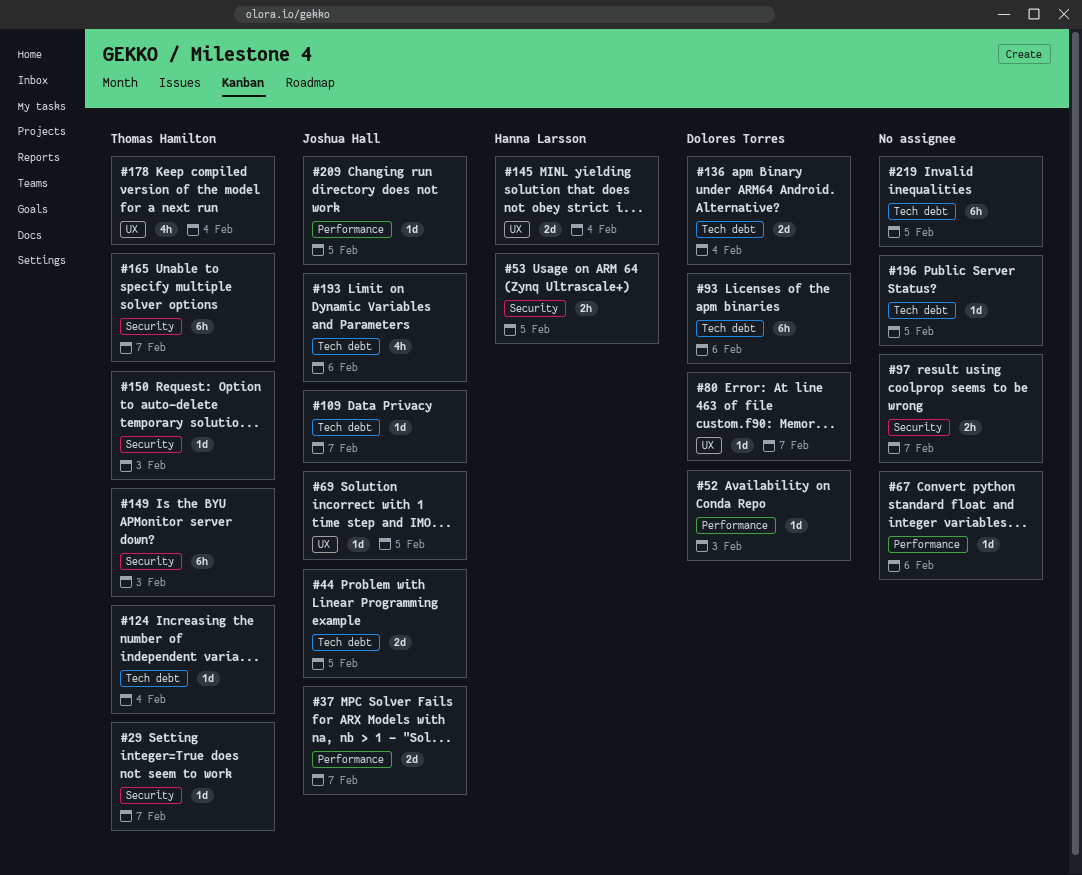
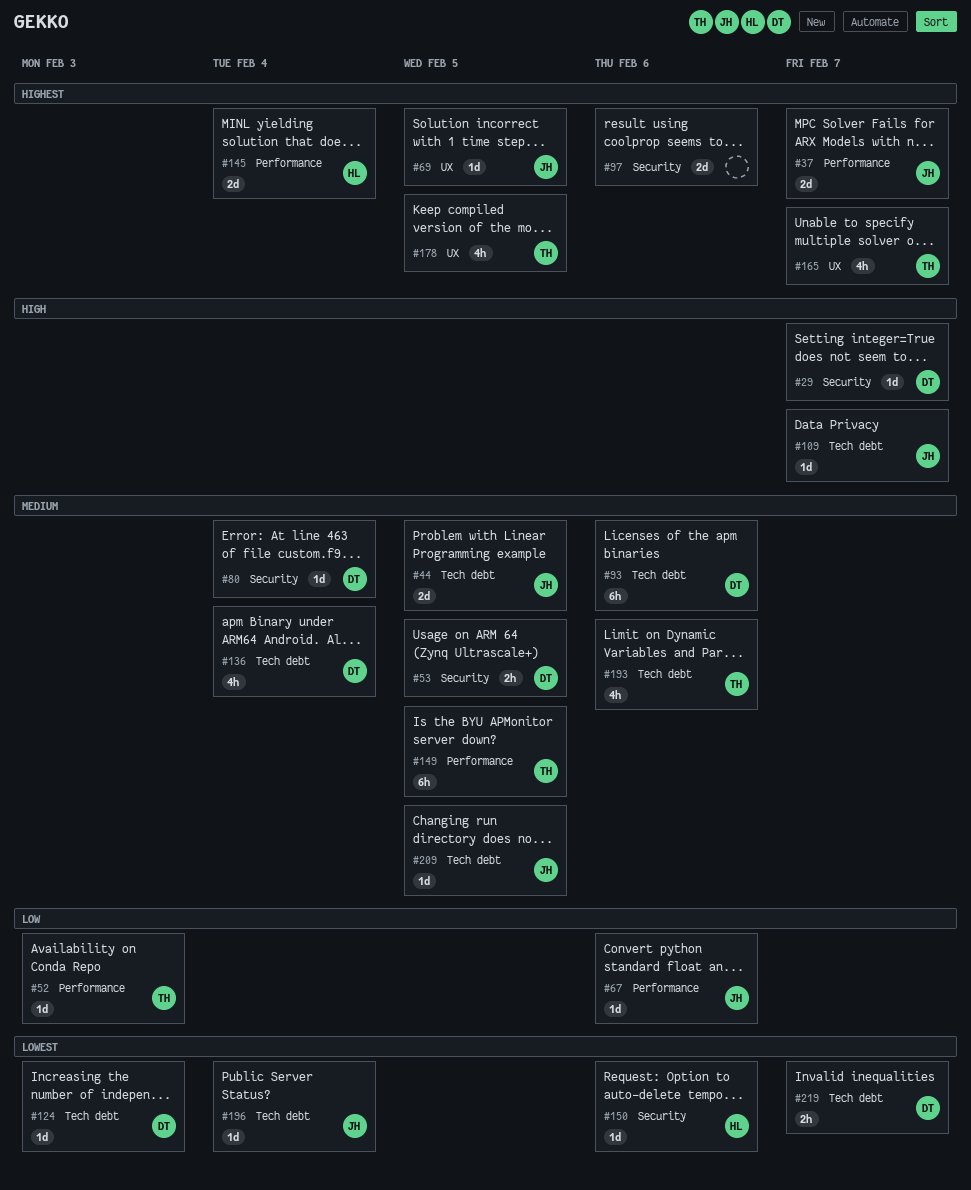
#29, owner: Thomas Hamilton -> Dolores Torres
#52, owner: Dolores Torres -> Thomas Hamilton
#53, owner: Hanna Larsson -> Dolores Torres
#67, owner: none -> Joshua Hall
#80, label: UX -> Security
#80, due: Feb 7 -> Feb 4
#97, estimate: 2h -> 2d
#97, due: Feb 7 -> Feb 6
#124, owner: Thomas Hamilton -> Dolores Torres
#124, due: Feb 4 -> Feb 3
#136, estimate: 2d -> 4h
#145, label: UX -> Performance
#149, label: Security -> Performance
#149, due: Feb 3 -> Feb 5
#150, owner: Thomas Hamilton -> Hanna Larsson
#150, due: Feb 3 -> Feb 6
#165, label: Security -> UX
#165, estimate: 6h -> 4h
#178, due: Feb 4 -> Feb 5
#193, owner: Joshua Hall -> Thomas Hamilton
#196, owner: none -> Joshua Hall
#196, due: Feb 5 -> Feb 4
#209, label: Performance -> Tech debt
#219, owner: none -> Dolores Torres
#219, estimate: 6h -> 2h
#219, due: Feb 5 -> Feb 7

